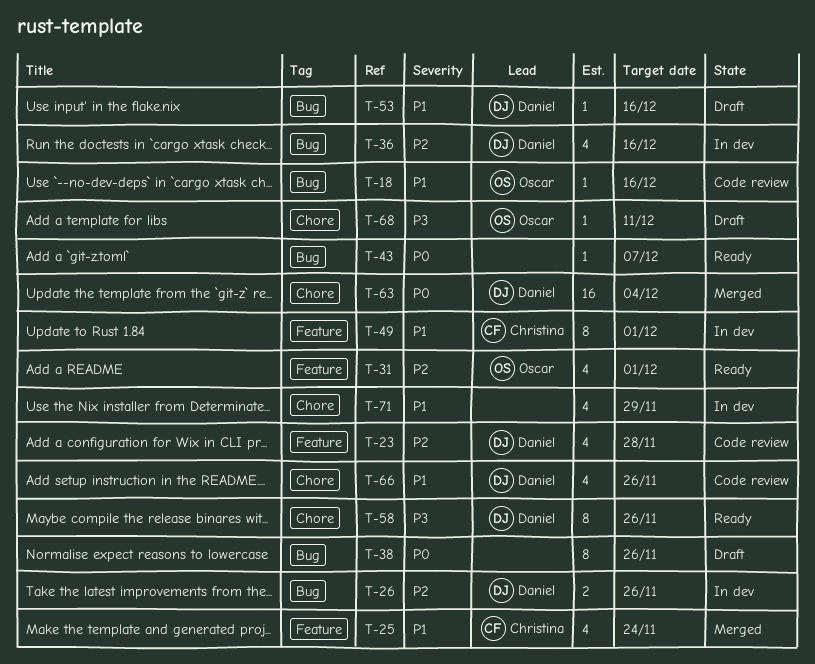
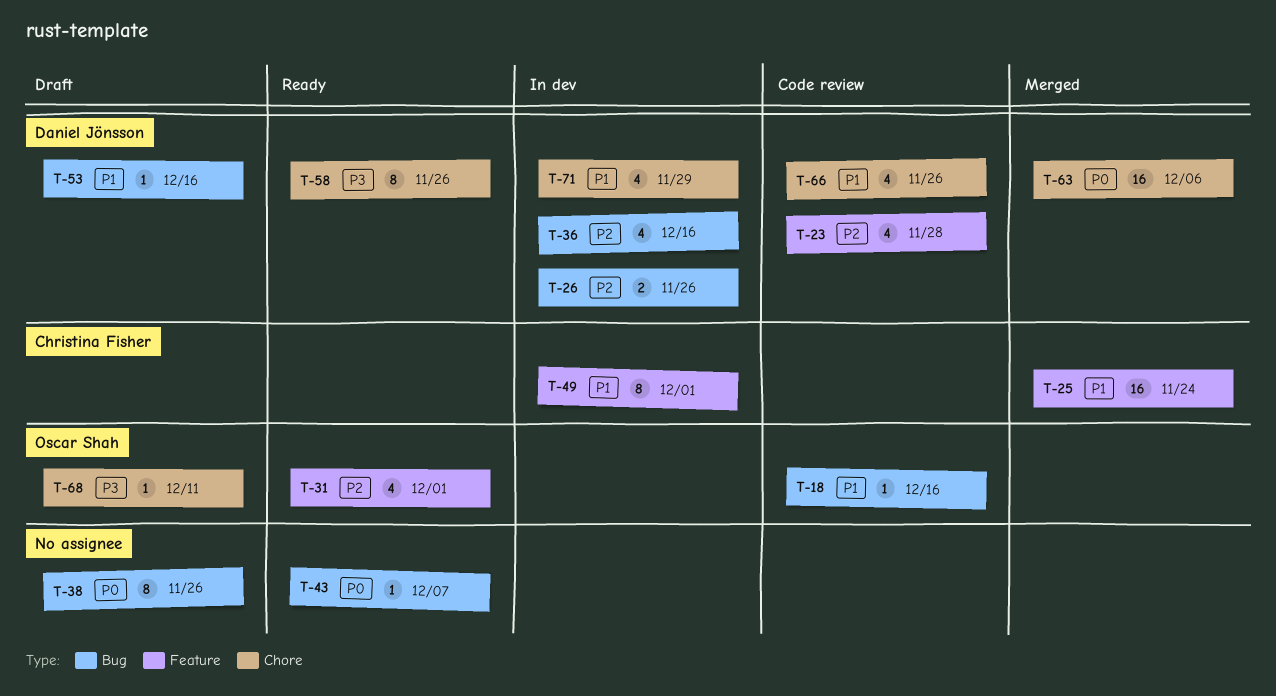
T-25, estimate: 4 -> 16
T-63, due: Dec 4 -> Dec 6
T-71, owner: none -> Daniel Jönsson

